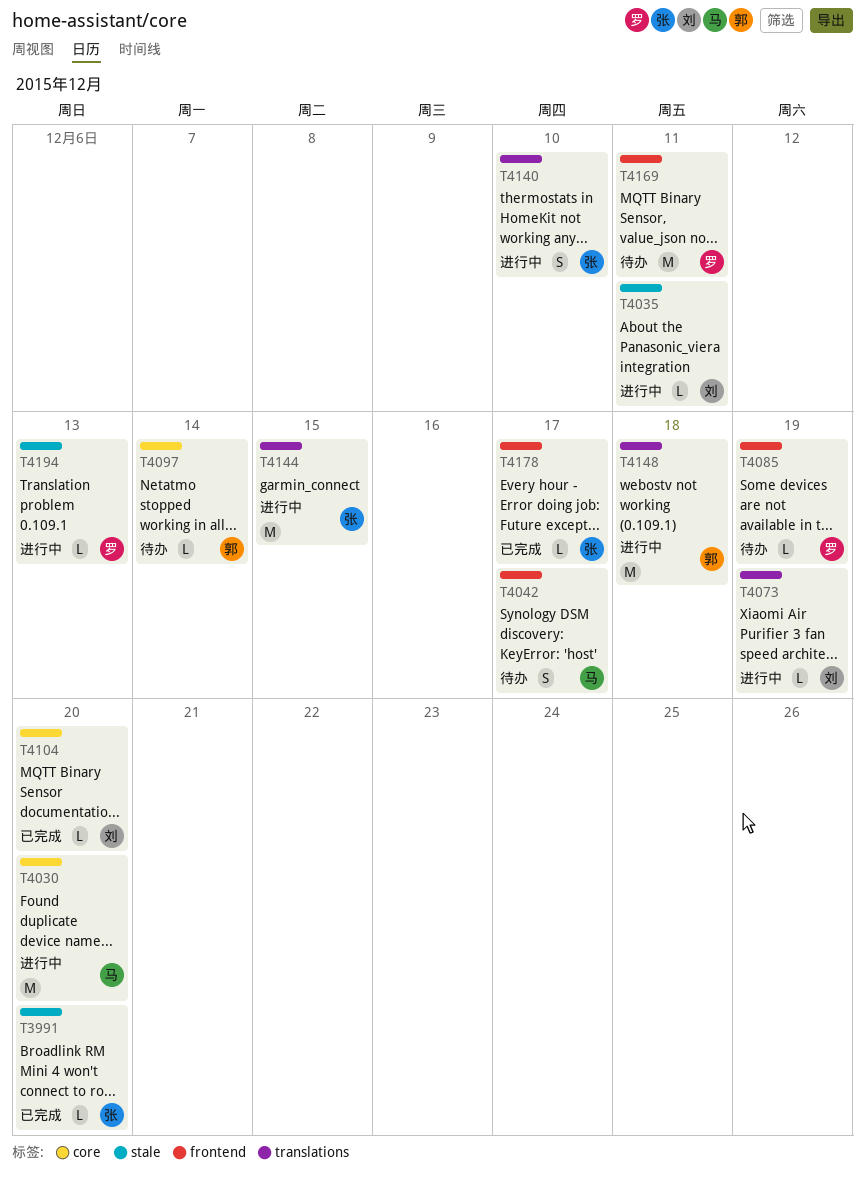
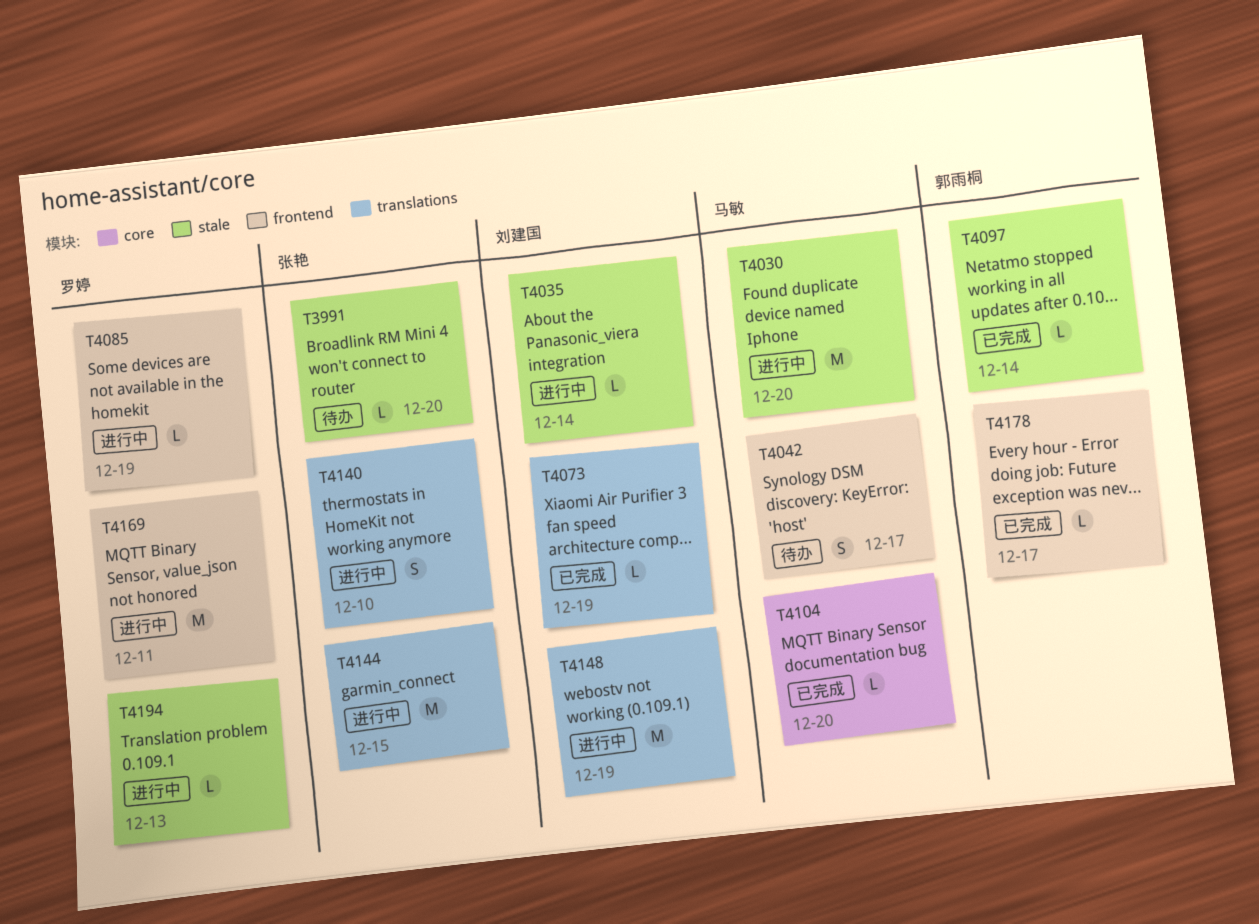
T3991, status: 已完成 -> 待办
T4030, label: core -> stale
T4035, due: Dec 11 -> Dec 14
T4073, status: 进行中 -> 已完成
T4085, status: 待办 -> 进行中
T4097, status: 待办 -> 已完成
T4097, label: core -> stale
T4104, owner: 刘建国 -> 马敏
T4148, owner: 郭雨桐 -> 刘建国
T4148, due: Dec 18 -> Dec 19
T4169, status: 待办 -> 进行中
T4178, owner: 张艳 -> 郭雨桐

